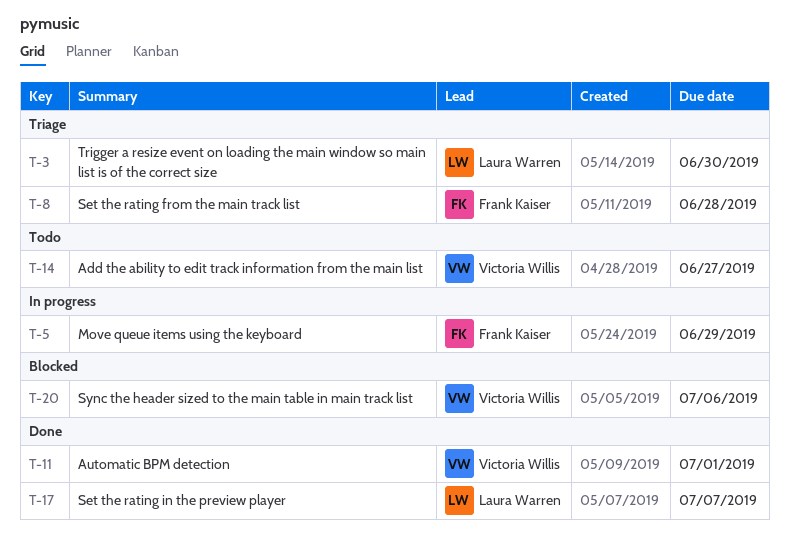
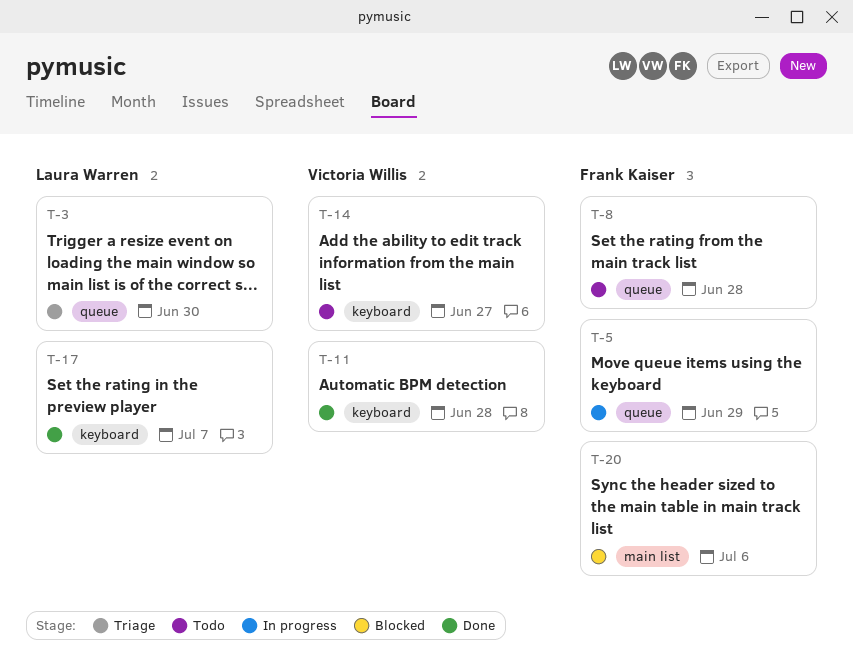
T-8, status: Triage -> Todo
T-11, due: Jul 1 -> Jun 28
T-20, owner: Victoria Willis -> Frank Kaiser

